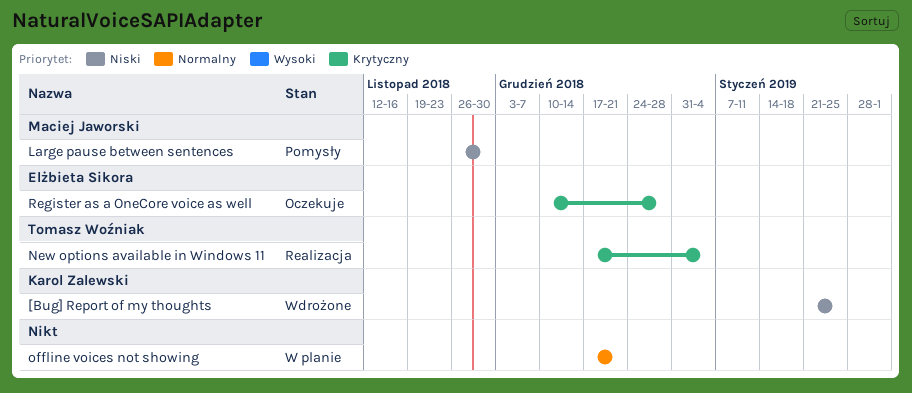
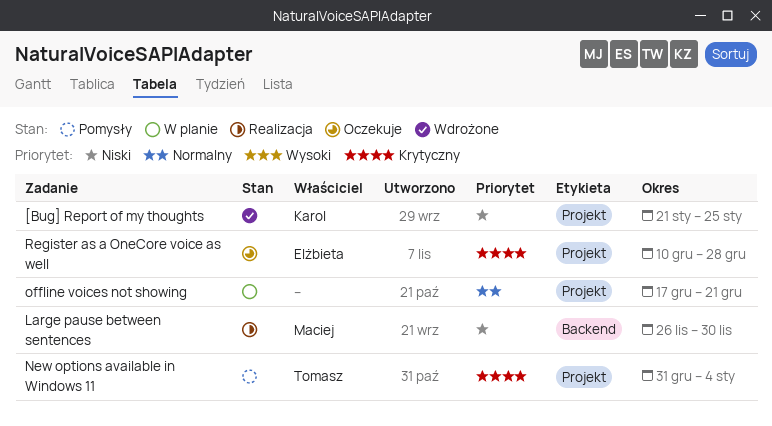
Large pause between sentences, status: Pomysły -> Realizacja
New options available in Windows 11, status: Realizacja -> Pomysły
New options available in Windows 11, start: Dec 17 -> Dec 31

